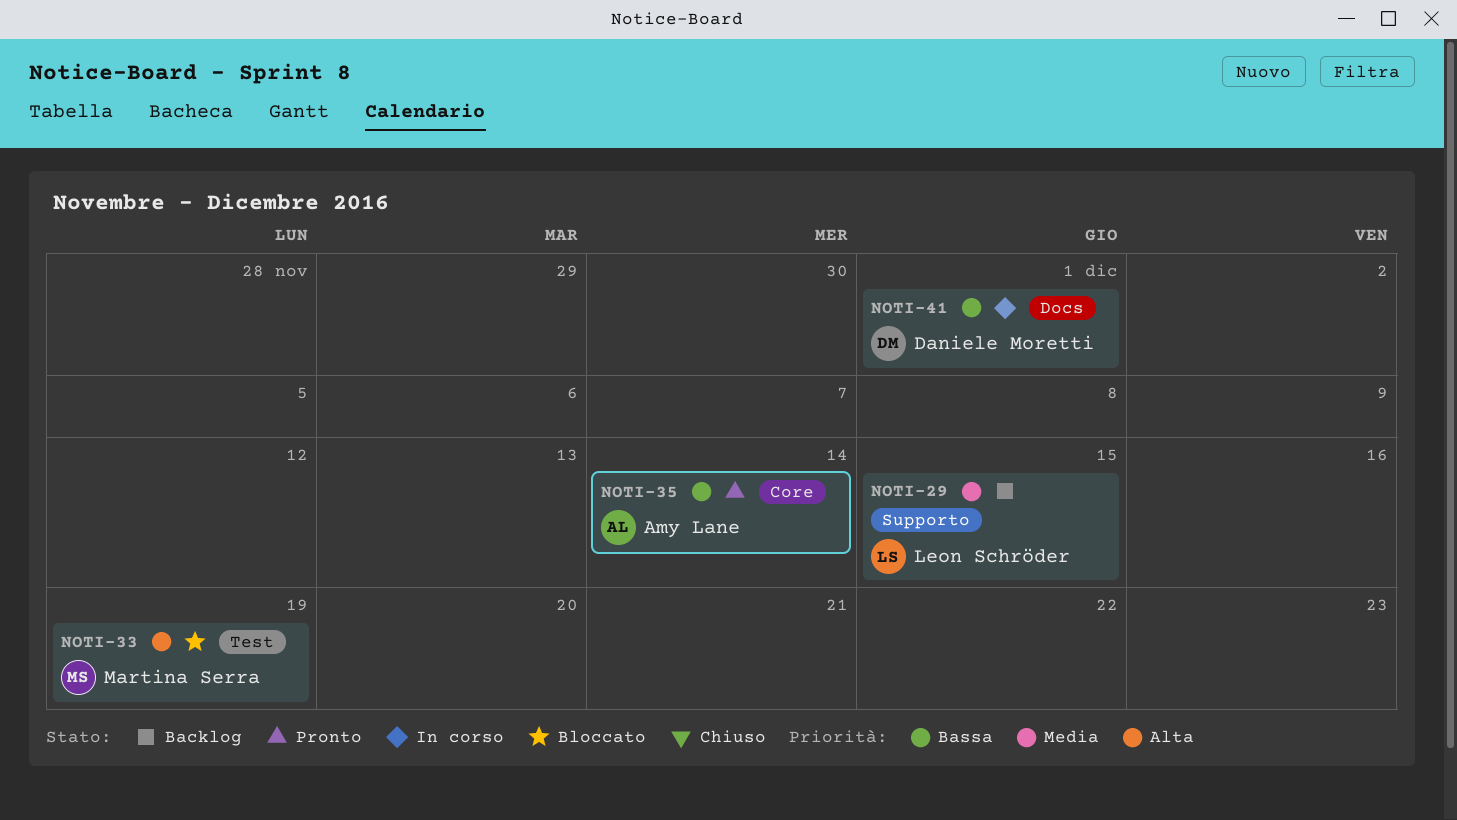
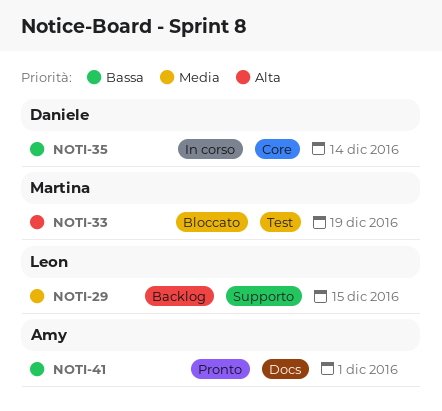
NOTI-35, status: Pronto -> In corso
NOTI-35, owner: Amy Lane -> Daniele Moretti
NOTI-41, status: In corso -> Pronto
NOTI-41, owner: Daniele Moretti -> Amy Lane

